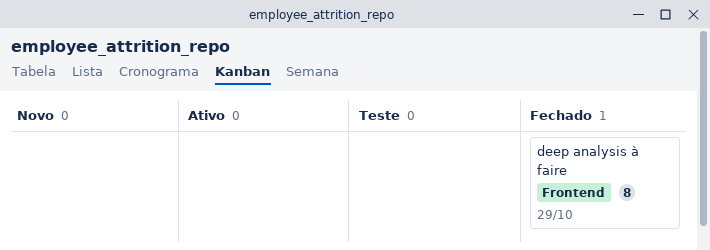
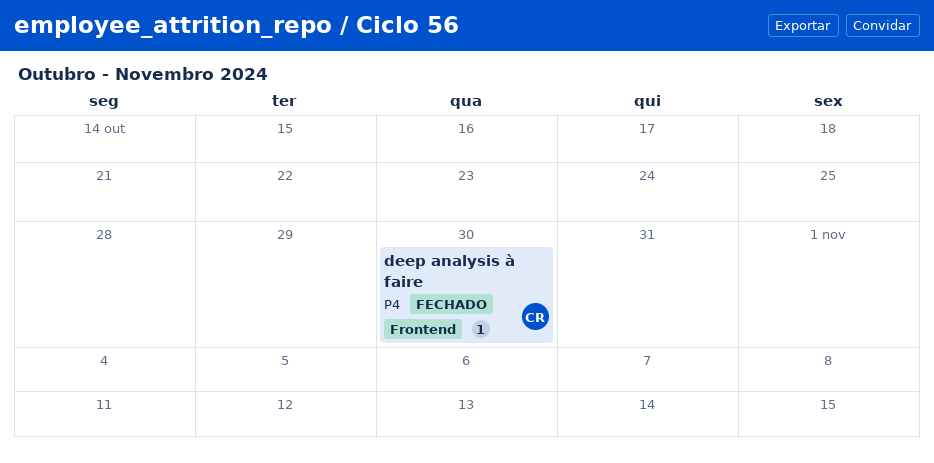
deep analysis à faire, estimate: 8 -> 1
deep analysis à faire, due: Oct 29 -> Oct 30

